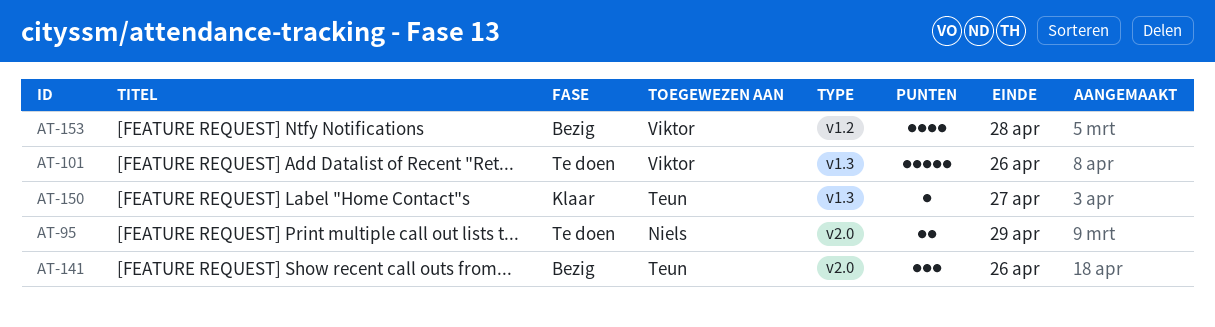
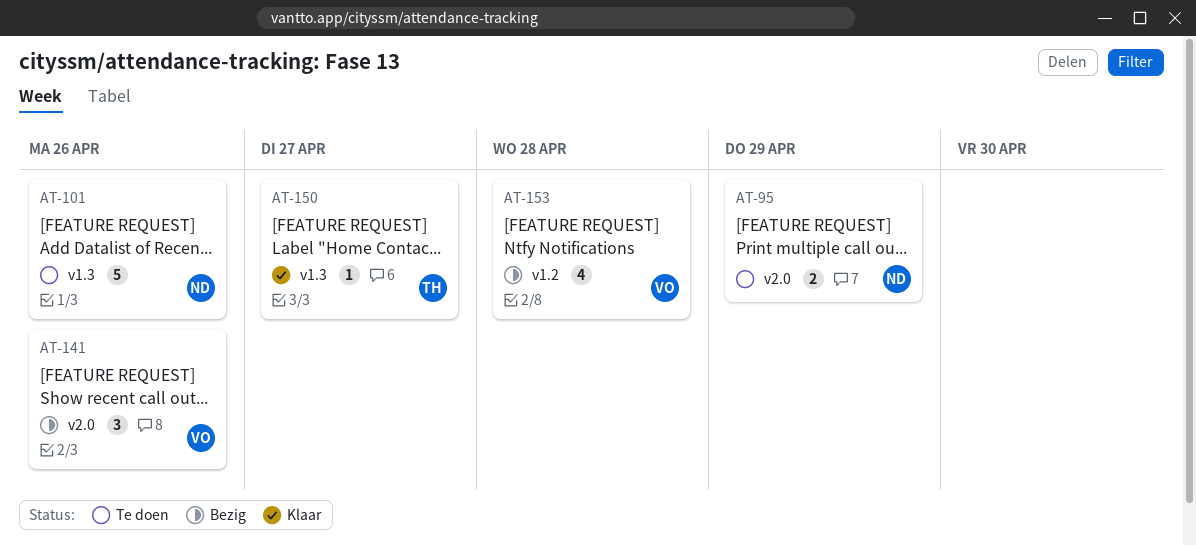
AT-101, owner: Viktor -> Niels
AT-141, owner: Teun -> Viktor

